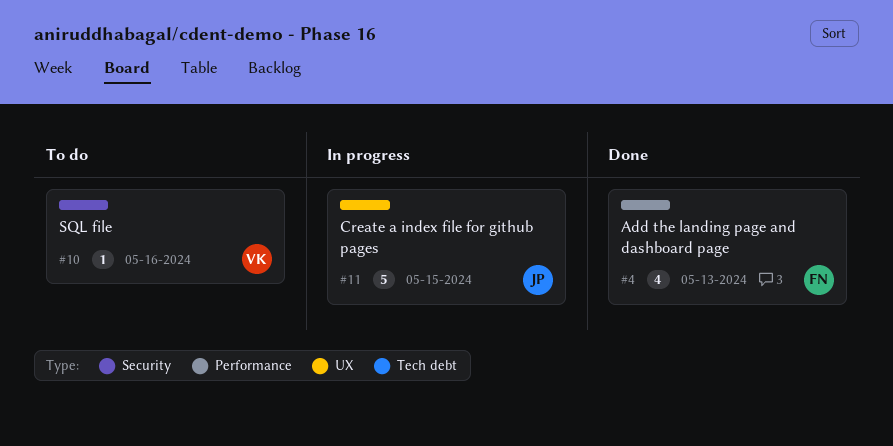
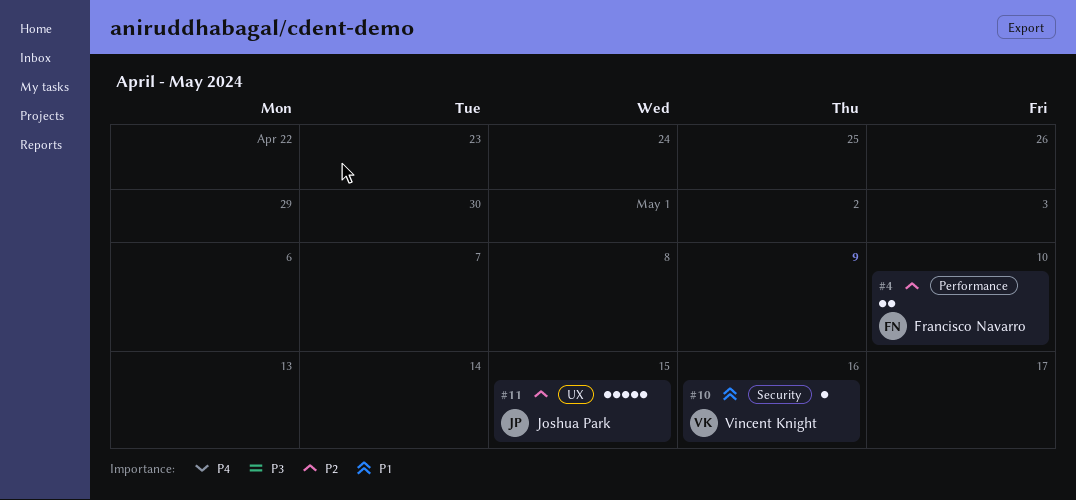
#4, estimate: 4 -> 2
#4, due: May 13 -> May 10

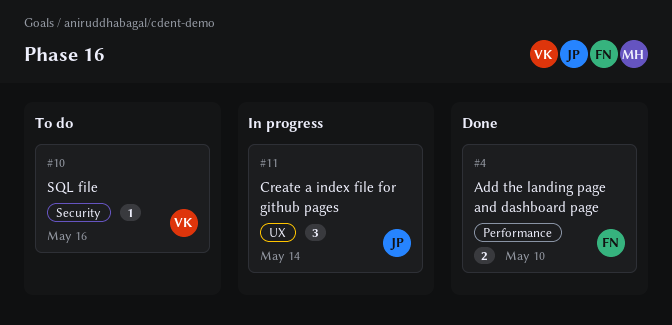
#11, estimate: 5 -> 3
#11, due: May 15 -> May 14

